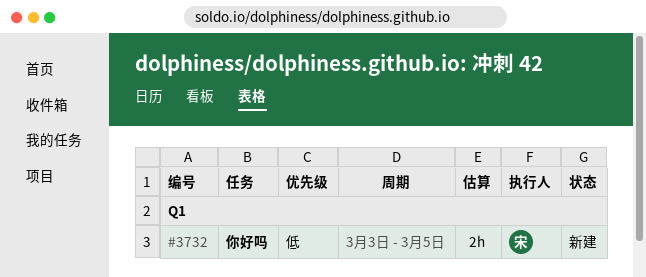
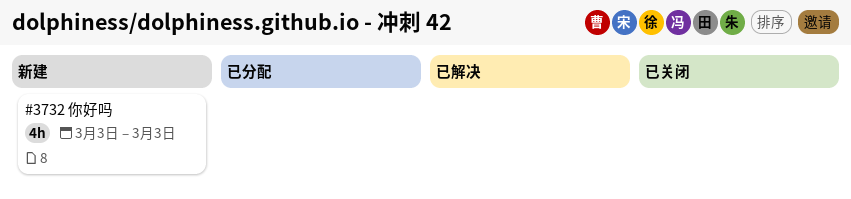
#3732, estimate: 2h -> 4h
#3732, due: Mar 5 -> Mar 3

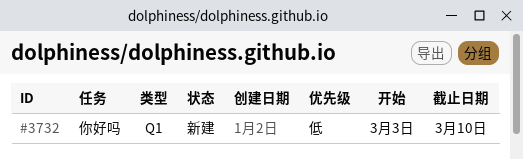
#3732, due: Mar 3 -> Mar 10

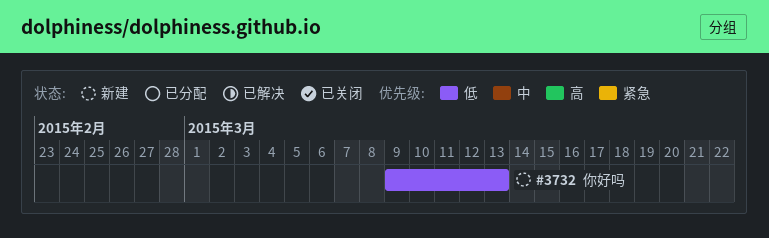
#3732, start: Mar 3 -> Mar 9
#3732, due: Mar 10 -> Mar 13

